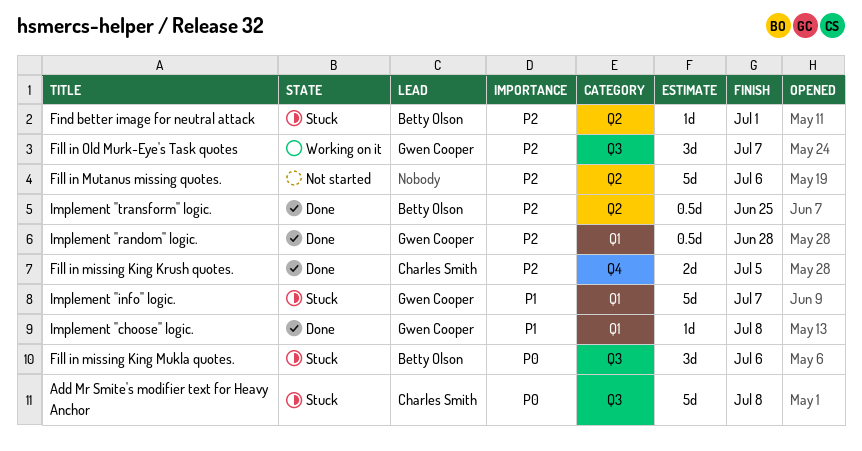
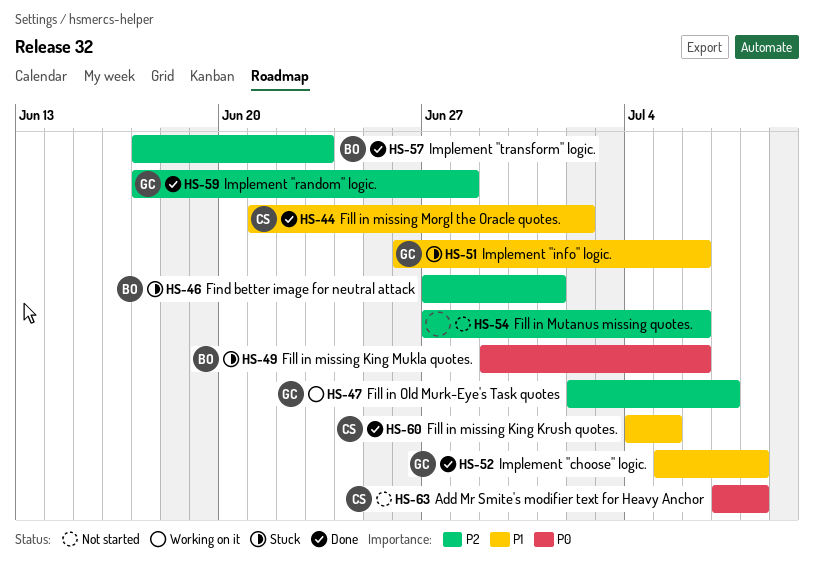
Add Mr Smite's modifier text for Heavy Anchor, status: Stuck -> Not started
Fill in missing King Krush quotes., priority: P2 -> P1
Fill in missing Morgl the Oracle quotes.: none -> present
Implement "info" logic., due: Jul 7 -> Jul 6
Implement "transform" logic., due: Jun 25 -> Jun 23

